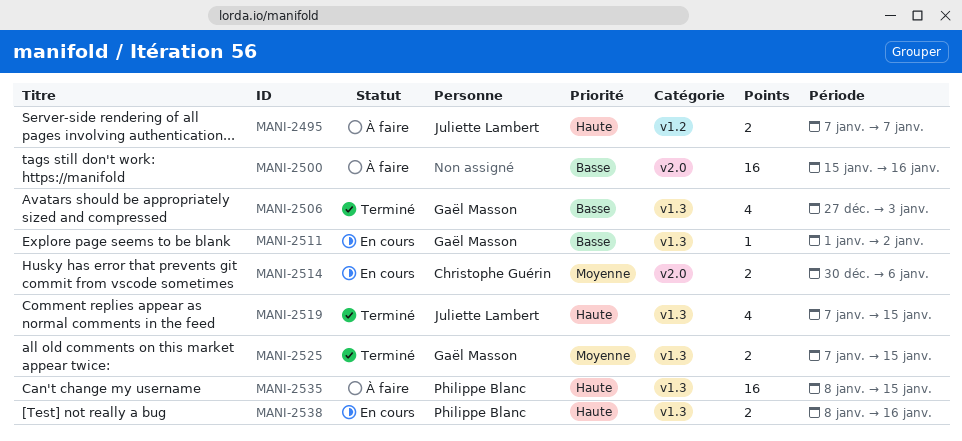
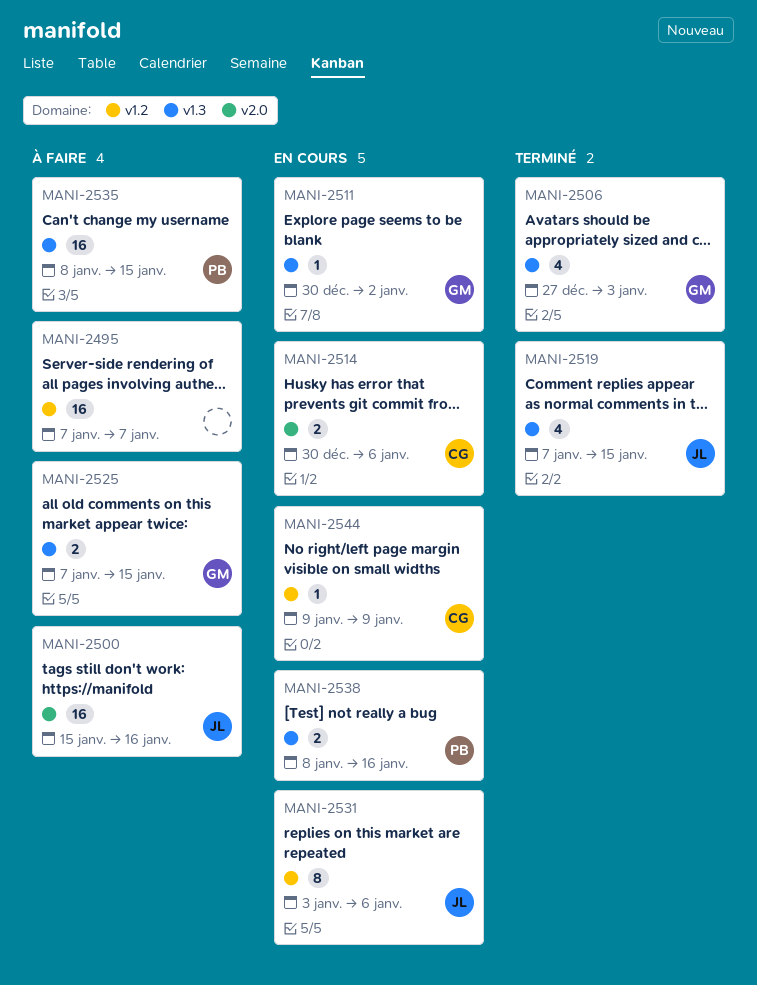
MANI-2495, owner: Juliette Lambert -> none
MANI-2495, estimate: 2 -> 16
MANI-2500, owner: none -> Juliette Lambert
MANI-2511, start: Jan 1 -> Dec 30
MANI-2525, status: Terminé -> À faire
MANI-2531: none -> present
MANI-2544: none -> present

